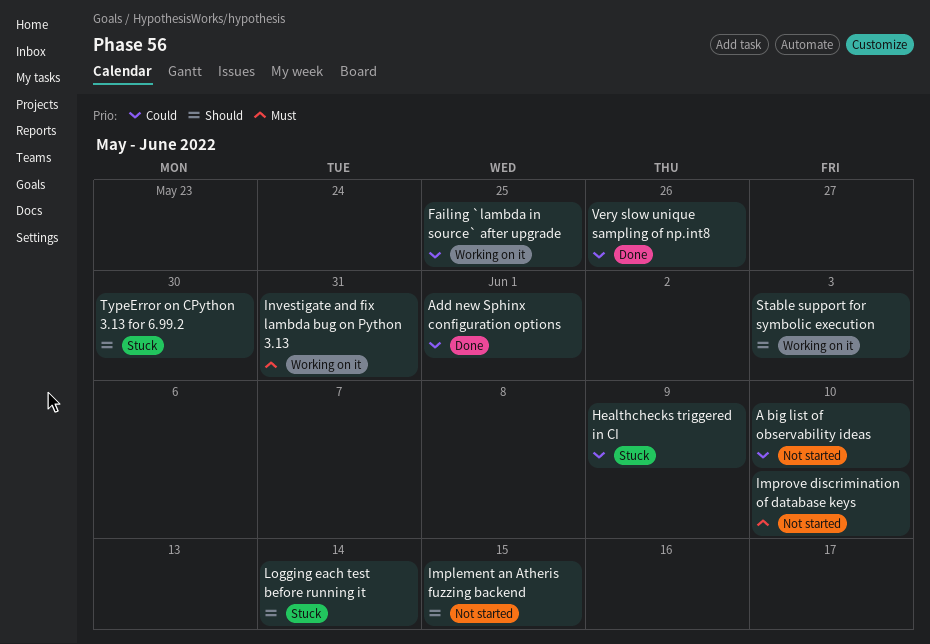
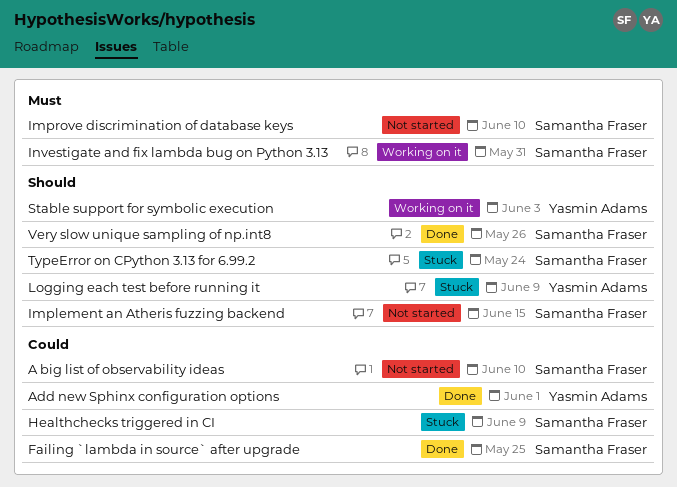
Failing `lambda in source` after upgrade, status: Working on it -> Done
Logging each test before running it, due: Jun 14 -> Jun 9
TypeError on CPython 3.13 for 6.99.2, due: May 30 -> May 24
Very slow unique sampling of np.int8, priority: Could -> Should

